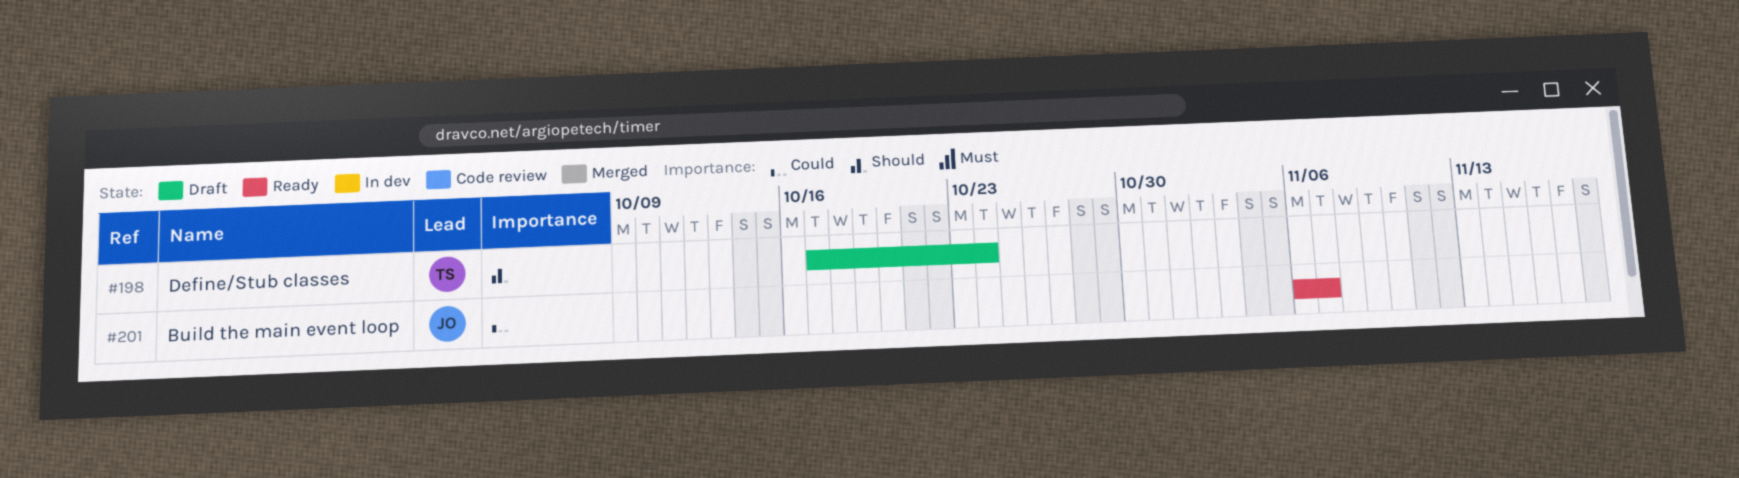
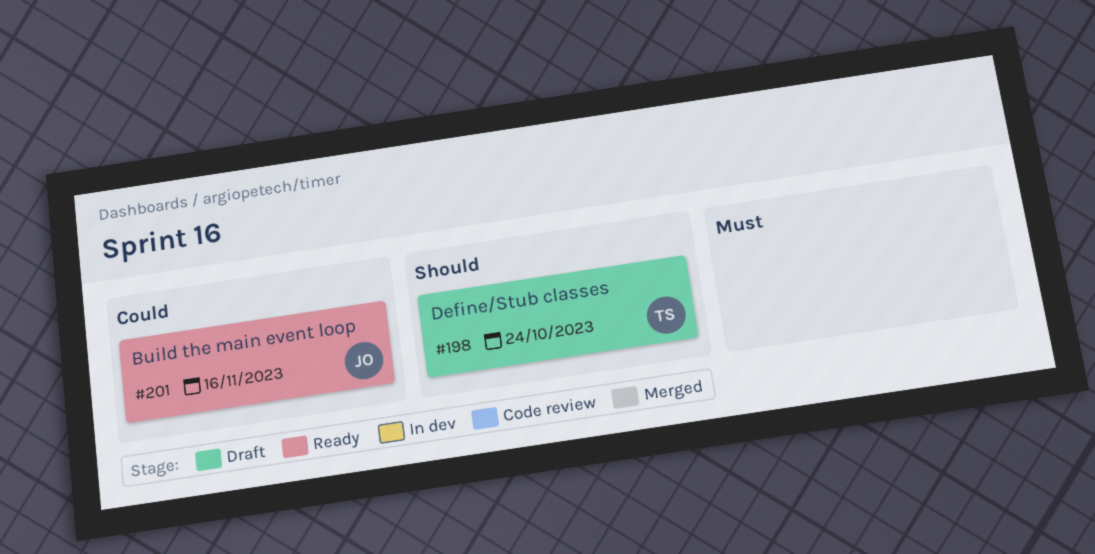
#201, due: Nov 7 -> Nov 16

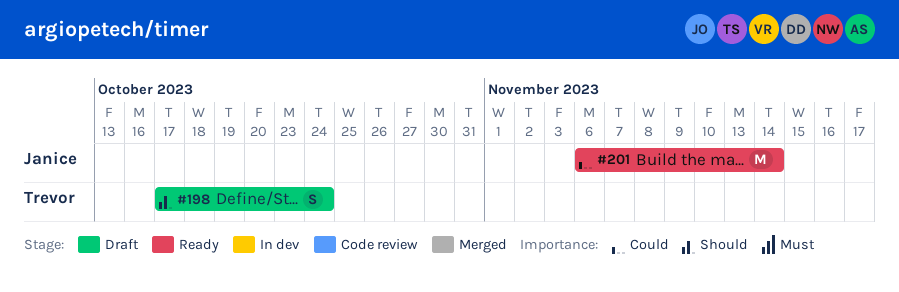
#201, due: Nov 16 -> Nov 14

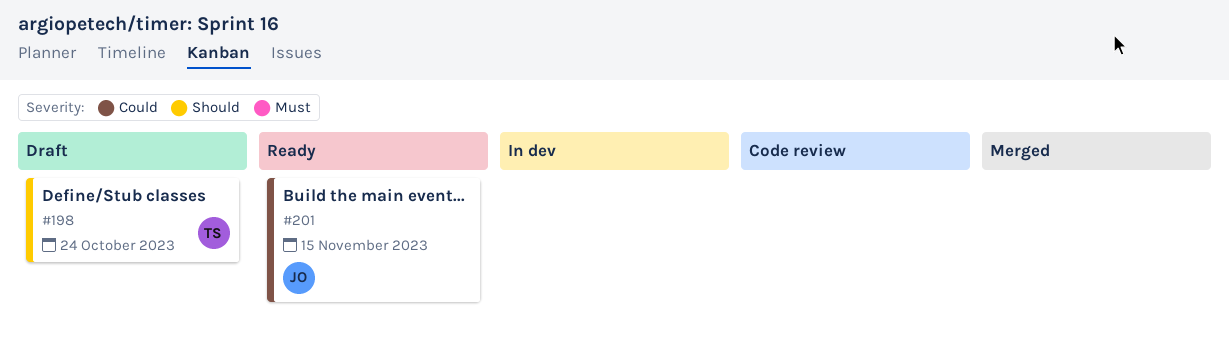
#201, due: Nov 14 -> Nov 15

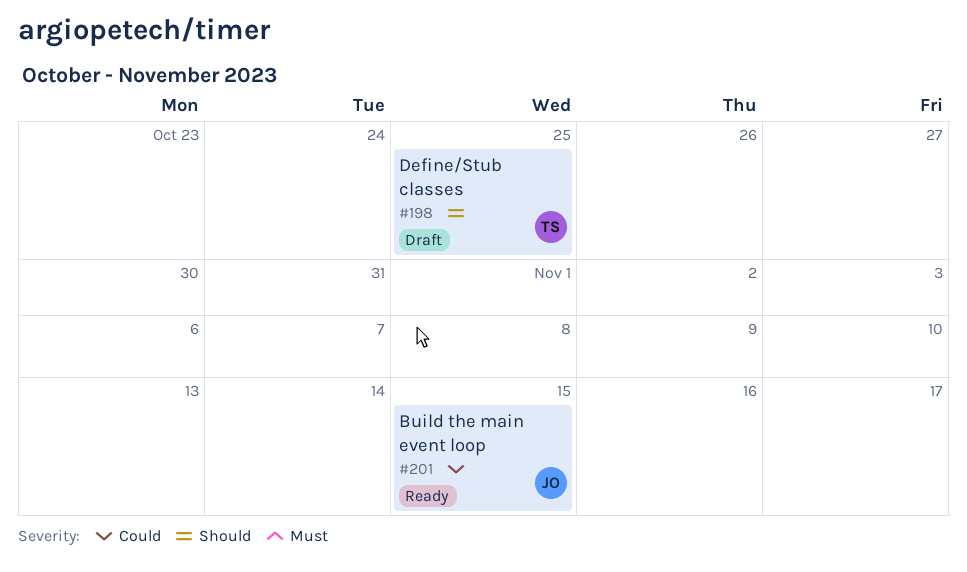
#198, due: Oct 24 -> Oct 25

